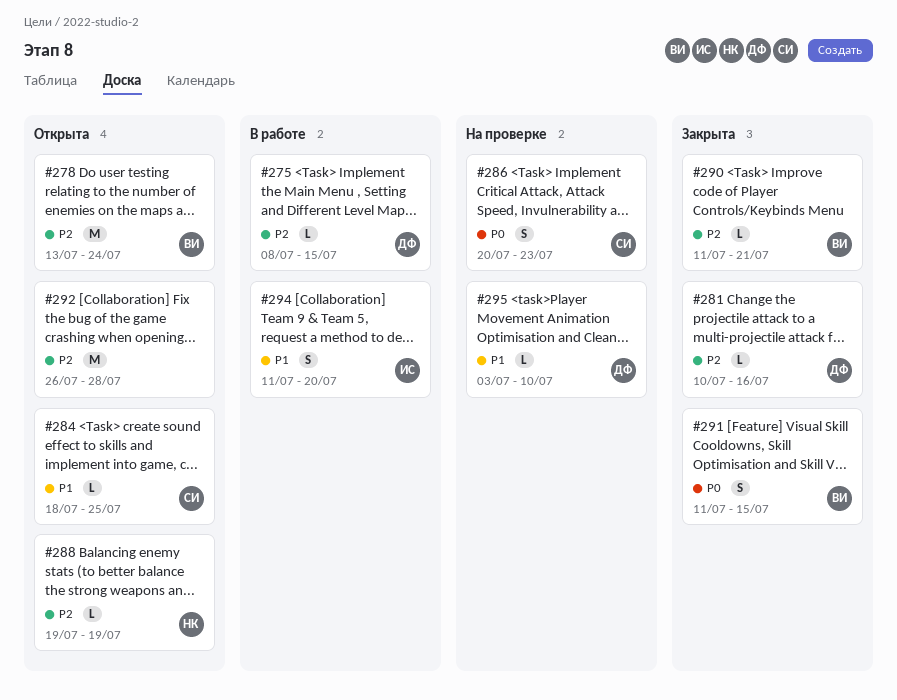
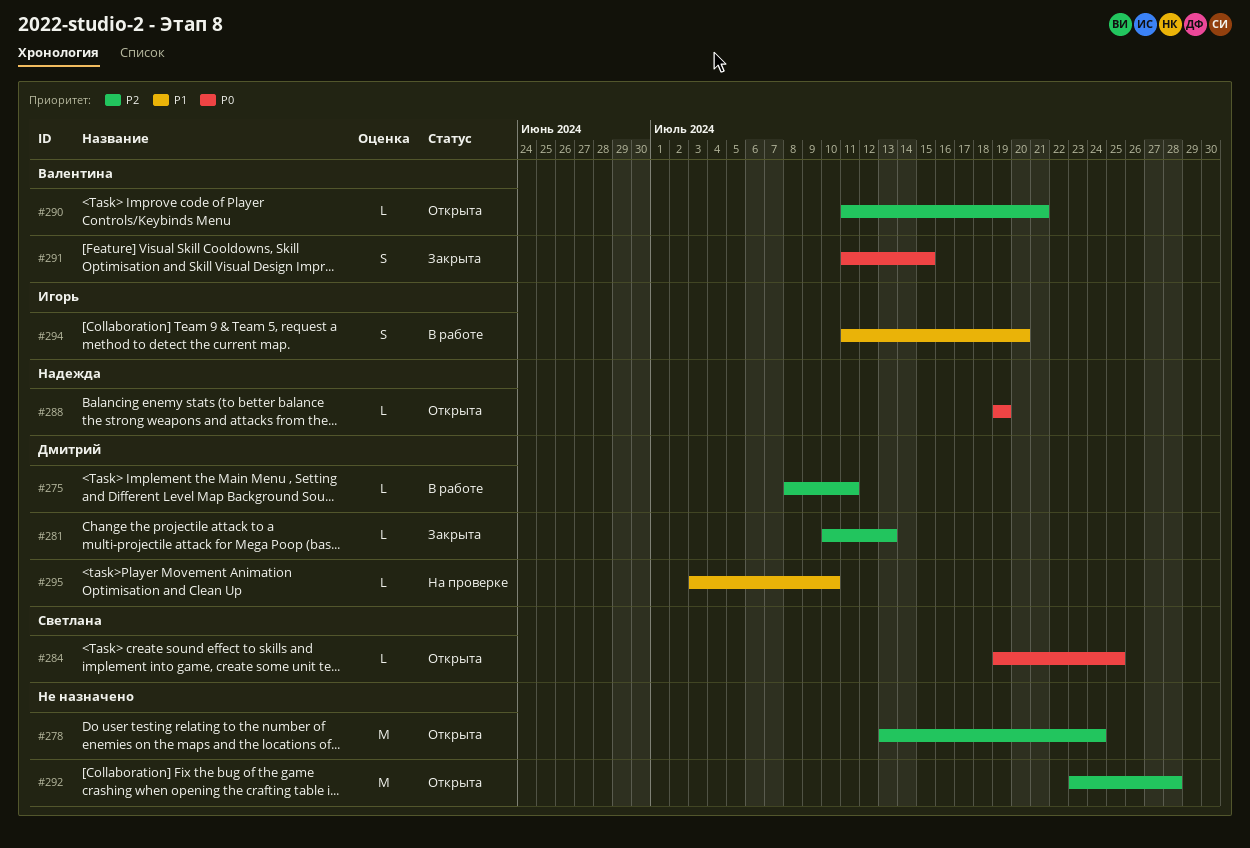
#275, due: Jul 15 -> Jul 11
#278, owner: Валентина -> none
#281, due: Jul 16 -> Jul 13
#284, priority: P1 -> P0
#284, start: Jul 18 -> Jul 19
#286: present -> none
#288, priority: P2 -> P0
#290, status: Закрыта -> Открыта
#292, start: Jul 26 -> Jul 23

